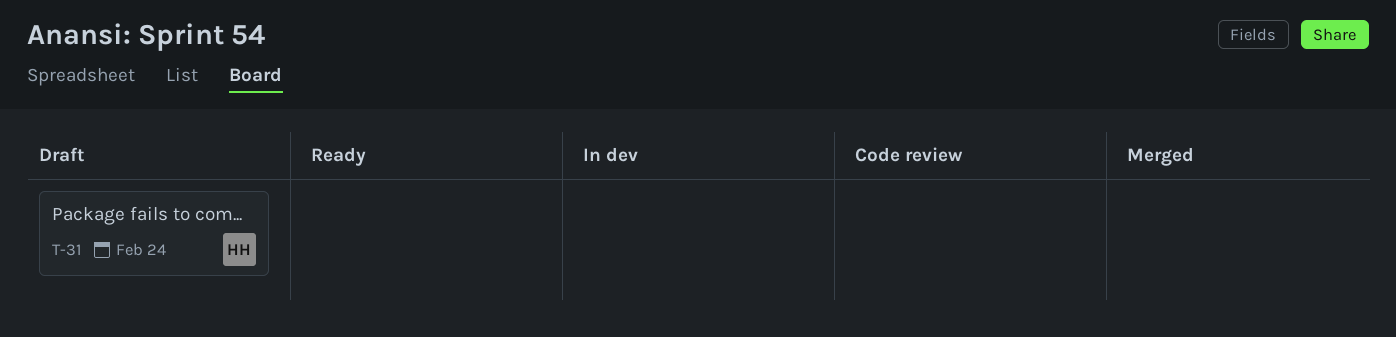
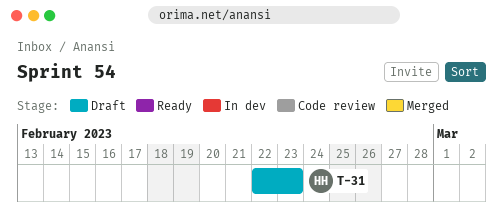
T-31, due: Feb 24 -> Feb 23

